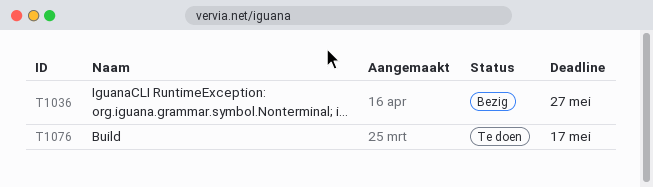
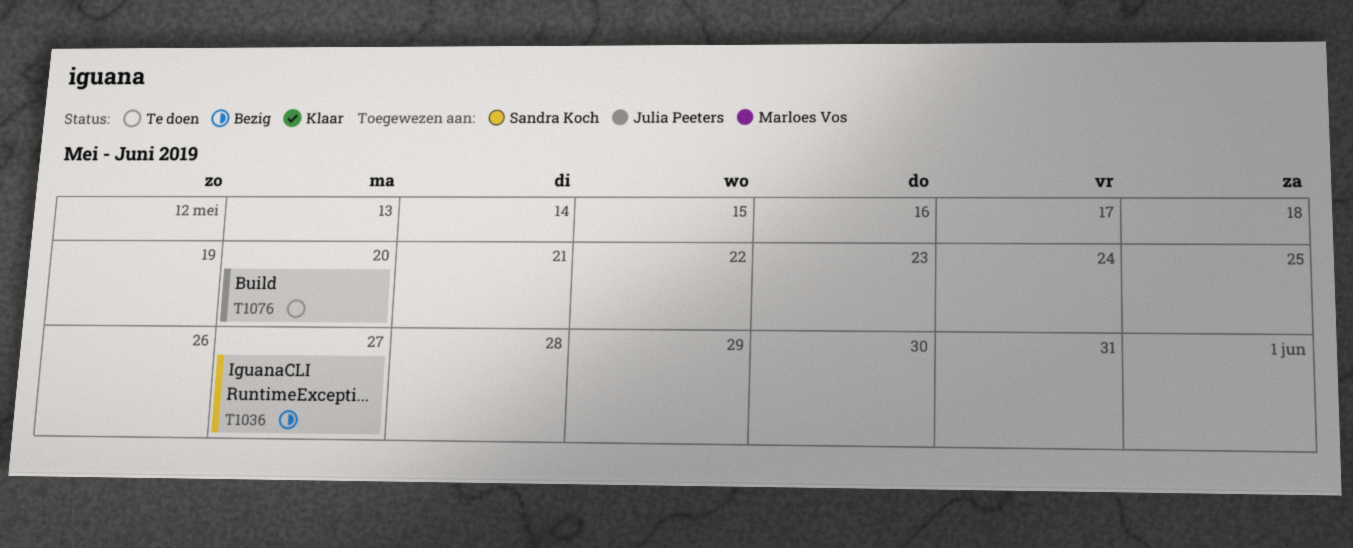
T1076, due: May 17 -> May 20

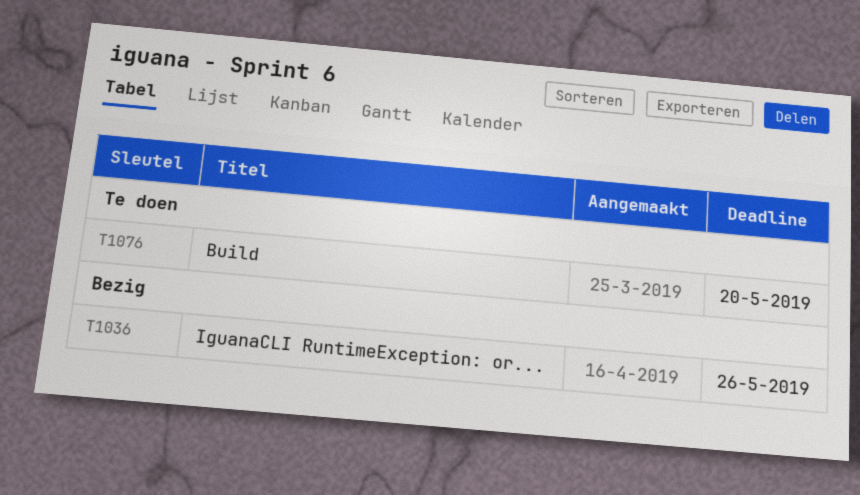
T1036, due: May 27 -> May 26

